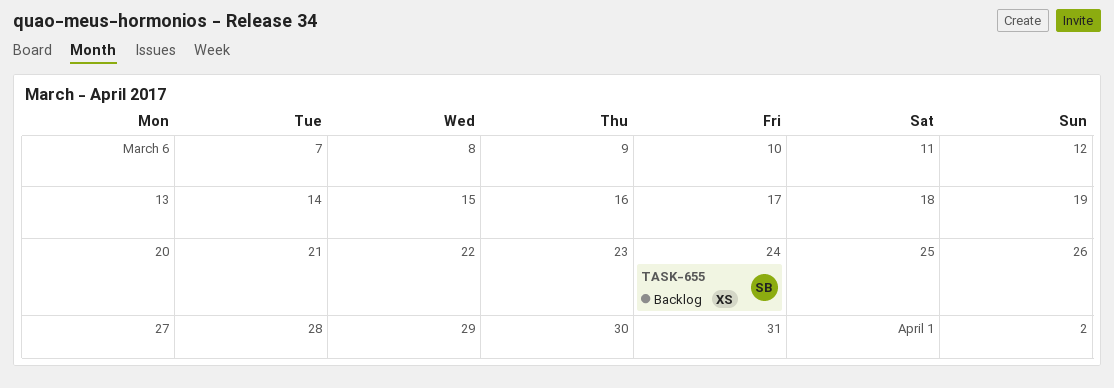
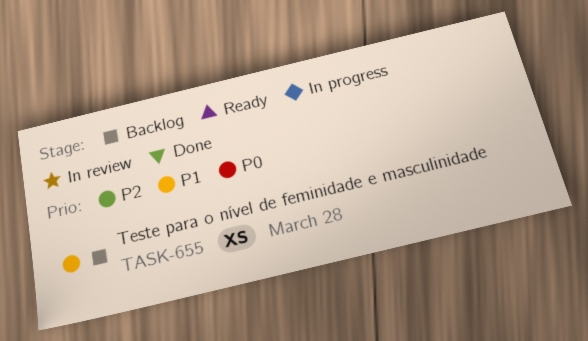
TASK-655, due: Mar 24 -> Mar 28

